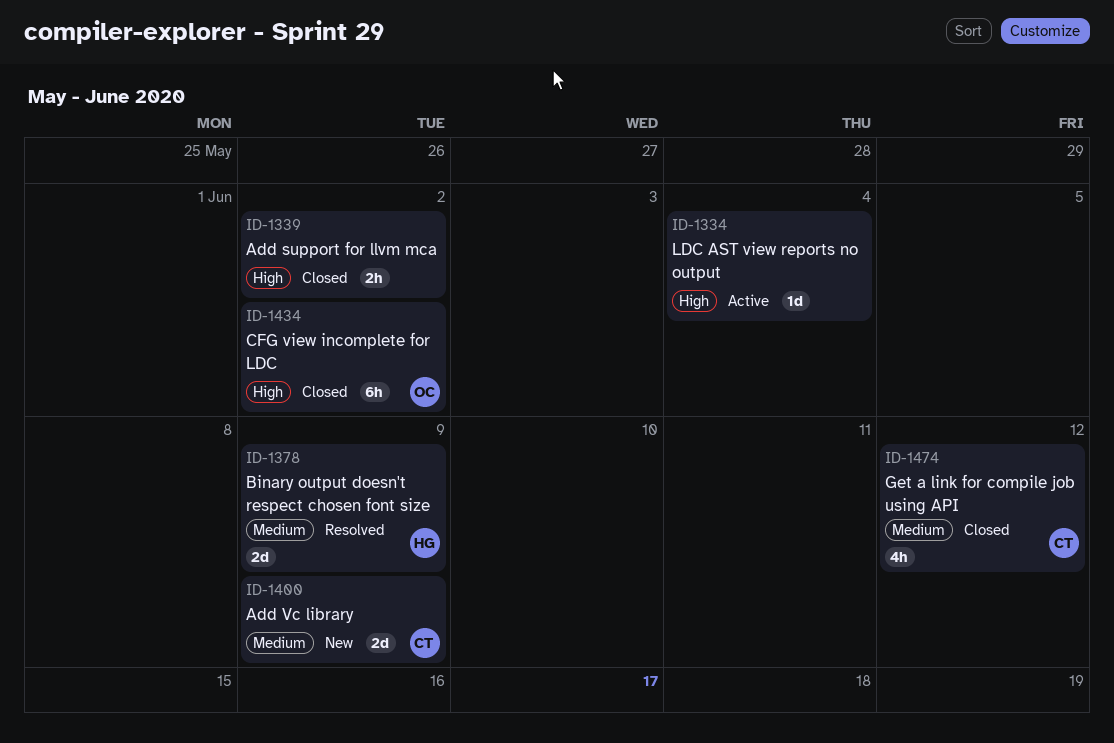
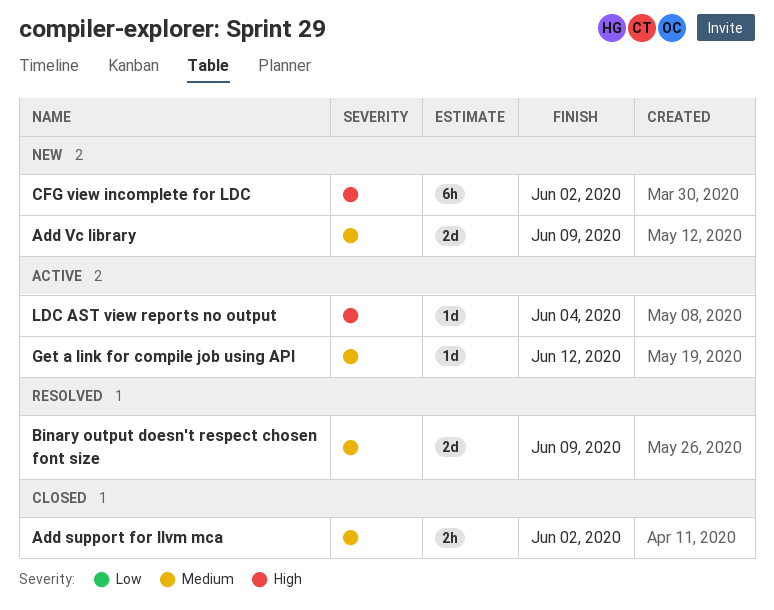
Add support for llvm mca, priority: High -> Medium
CFG view incomplete for LDC, status: Closed -> New
Get a link for compile job using API, status: Closed -> Active
Get a link for compile job using API, estimate: 4h -> 1d

